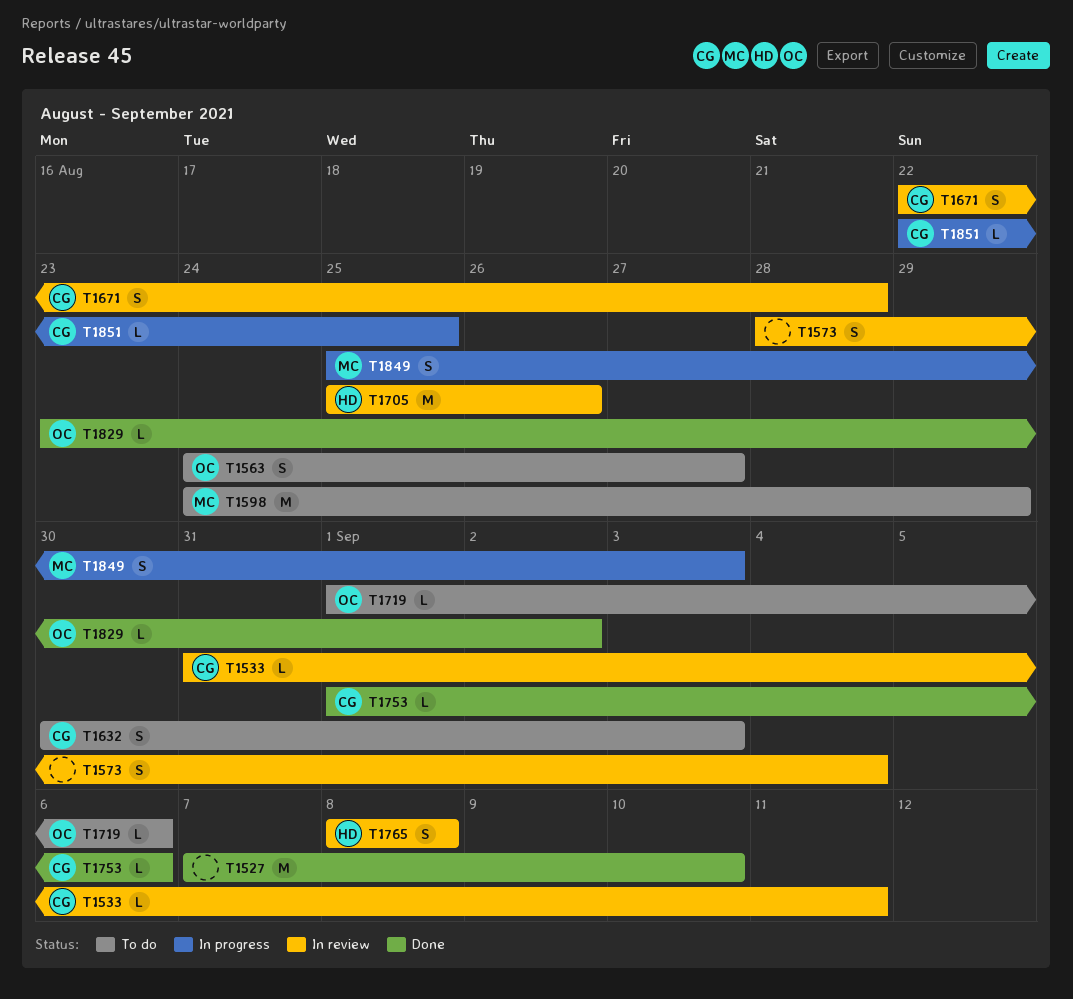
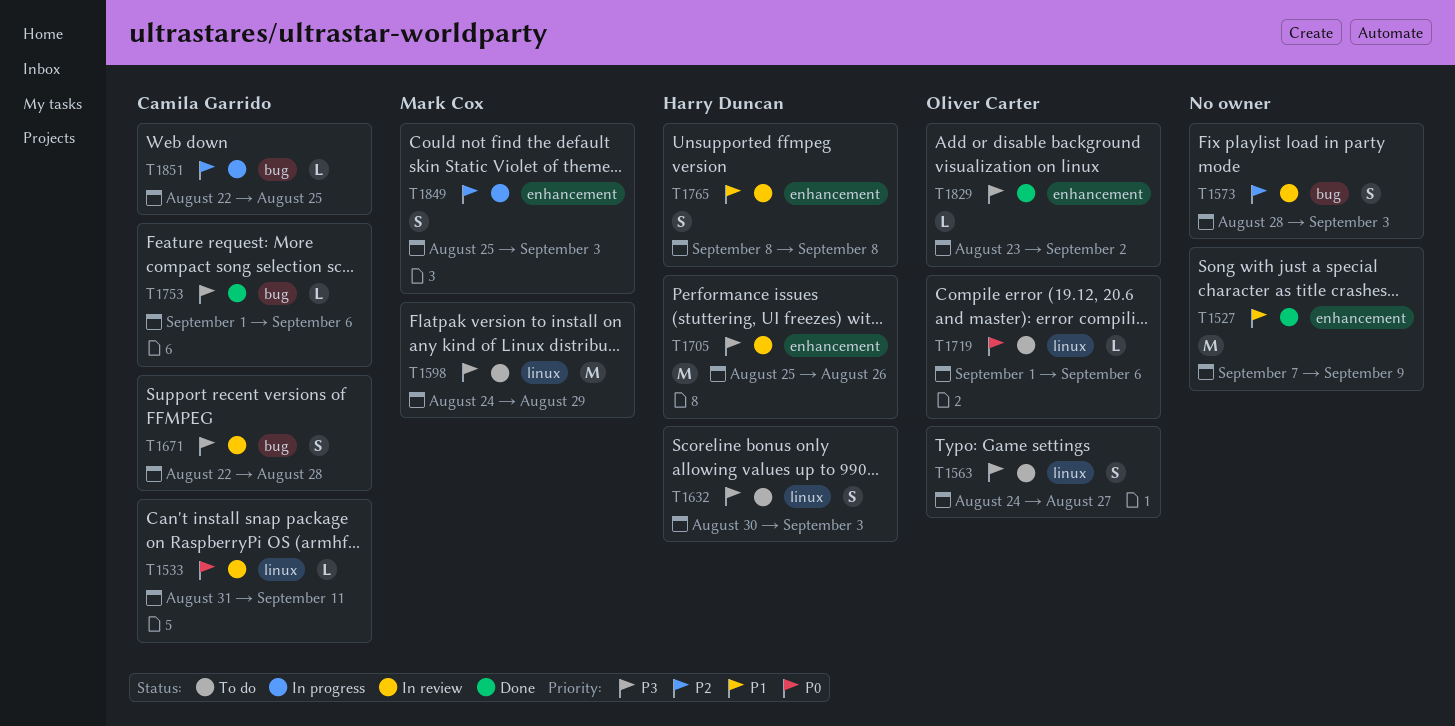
T1527, due: Sep 10 -> Sep 9
T1573, due: Sep 4 -> Sep 3
T1632, owner: Camila Garrido -> Harry Duncan

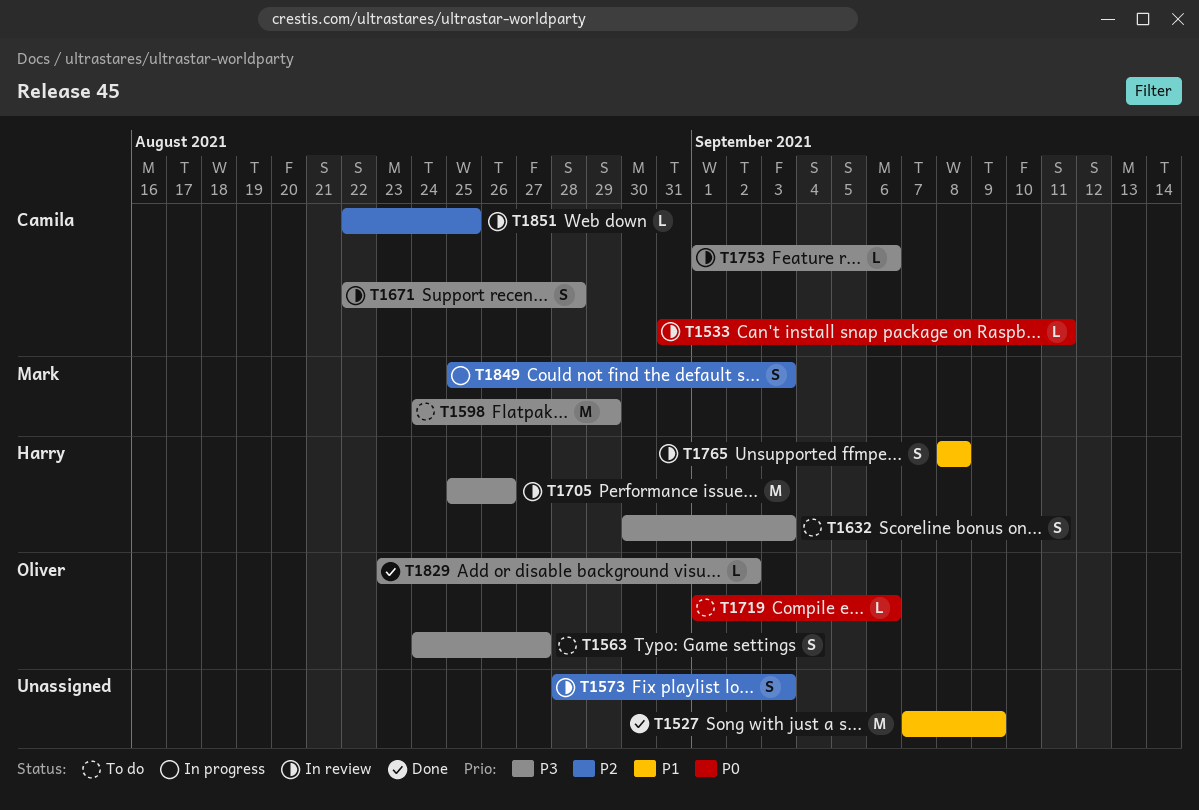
T1753, status: Done -> In review
T1851, status: In progress -> In review

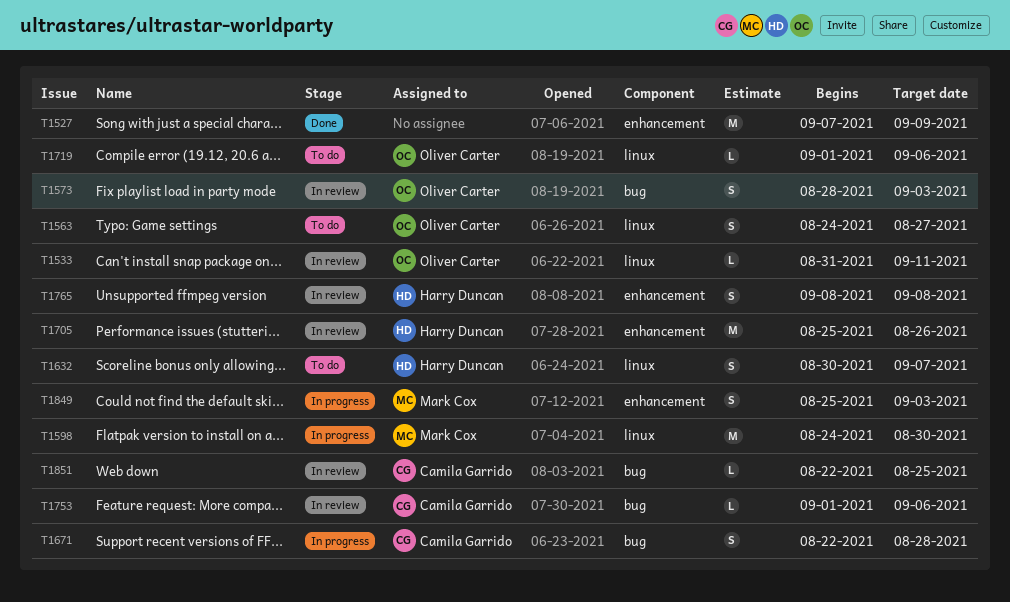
T1533, owner: Camila Garrido -> Oliver Carter
T1573, owner: none -> Oliver Carter
T1598, status: To do -> In progress
T1598, due: Aug 29 -> Aug 30
T1632, due: Sep 3 -> Sep 7
T1671, status: In review -> In progress
T1829: present -> none

